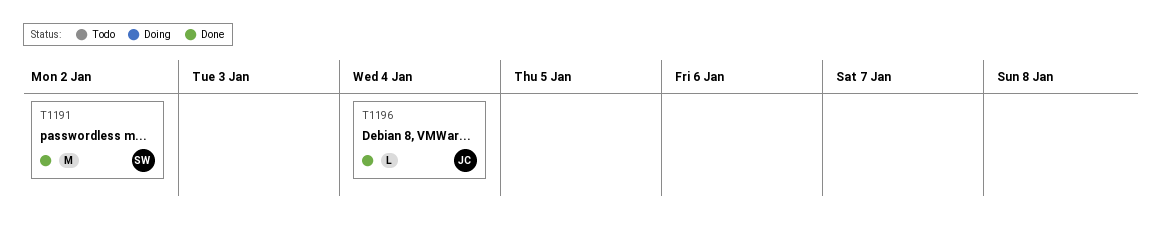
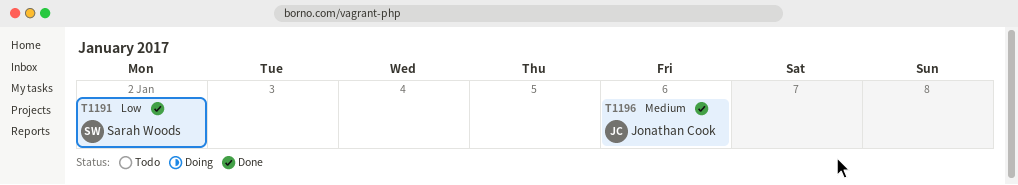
T1196, due: Jan 4 -> Jan 6

